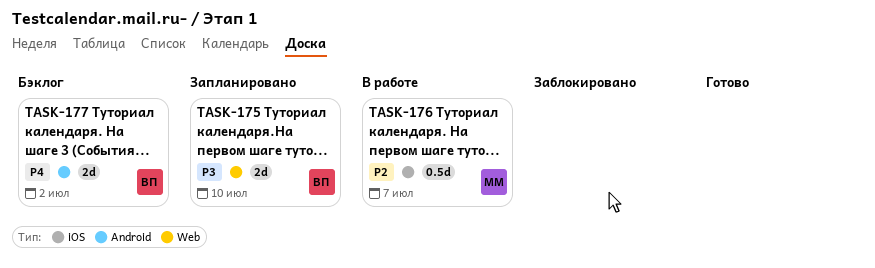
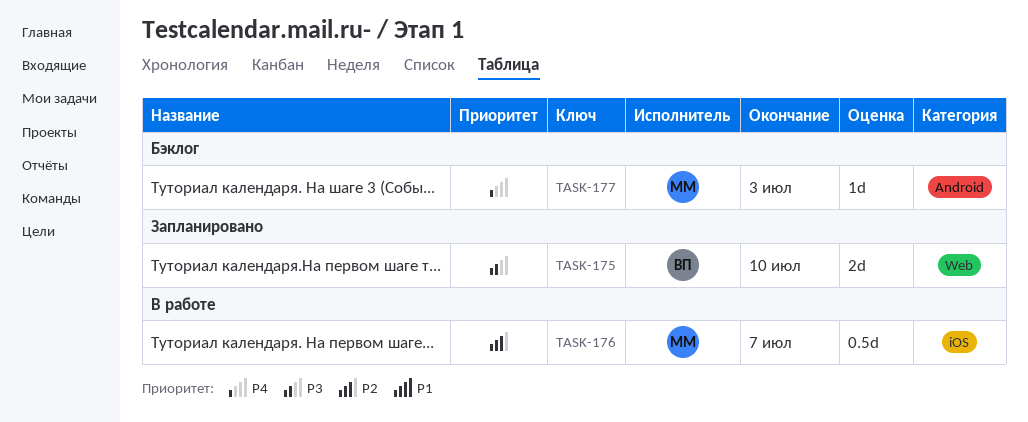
TASK-177, owner: ВП -> ММ
TASK-177, estimate: 2d -> 1d
TASK-177, due: Jul 2 -> Jul 3

